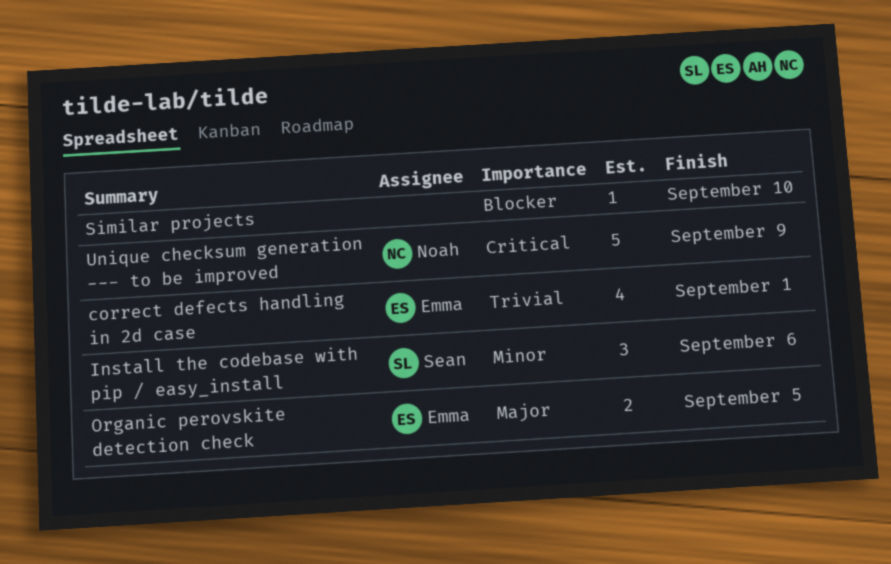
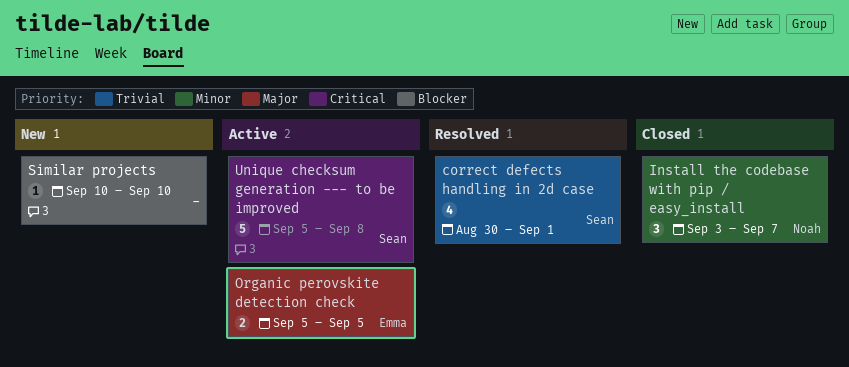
correct defects handling in 2d case, owner: Emma -> Sean
Install the codebase with pip / easy_install, owner: Sean -> Noah
Install the codebase with pip / easy_install, due: Sep 6 -> Sep 7
Unique checksum generation --- to be improved, owner: Noah -> Sean
Unique checksum generation --- to be improved, due: Sep 9 -> Sep 8

